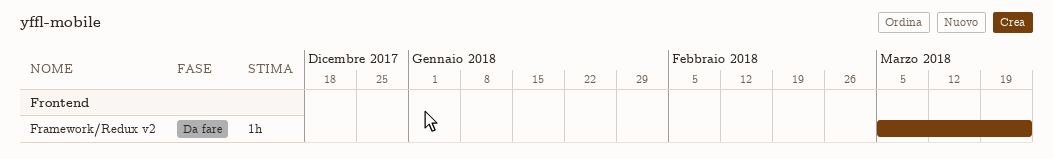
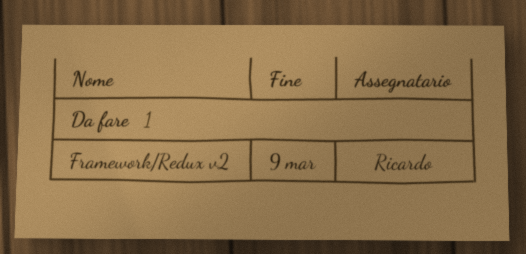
Framework/Redux v2, due: Mar 23 -> Mar 9

